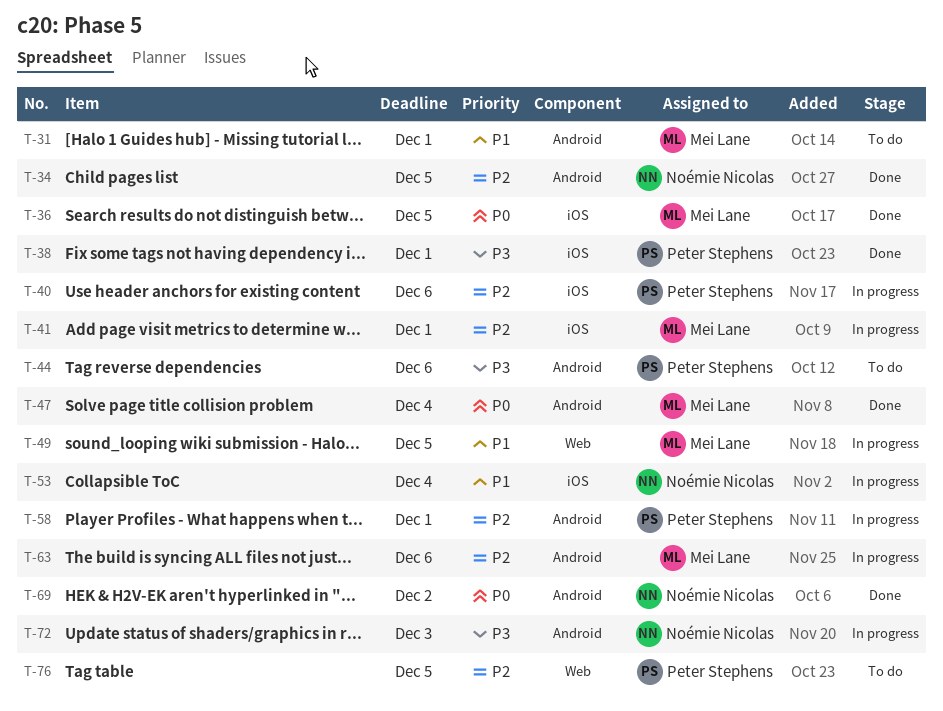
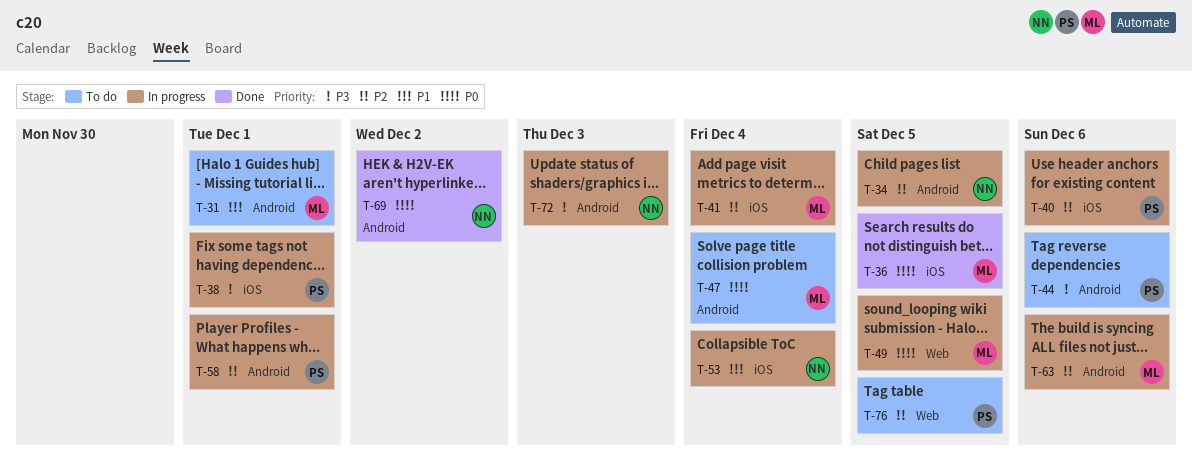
T-34, status: Done -> In progress
T-38, status: Done -> In progress
T-41, due: Dec 1 -> Dec 4
T-47, status: Done -> To do
T-49, priority: P1 -> P0

